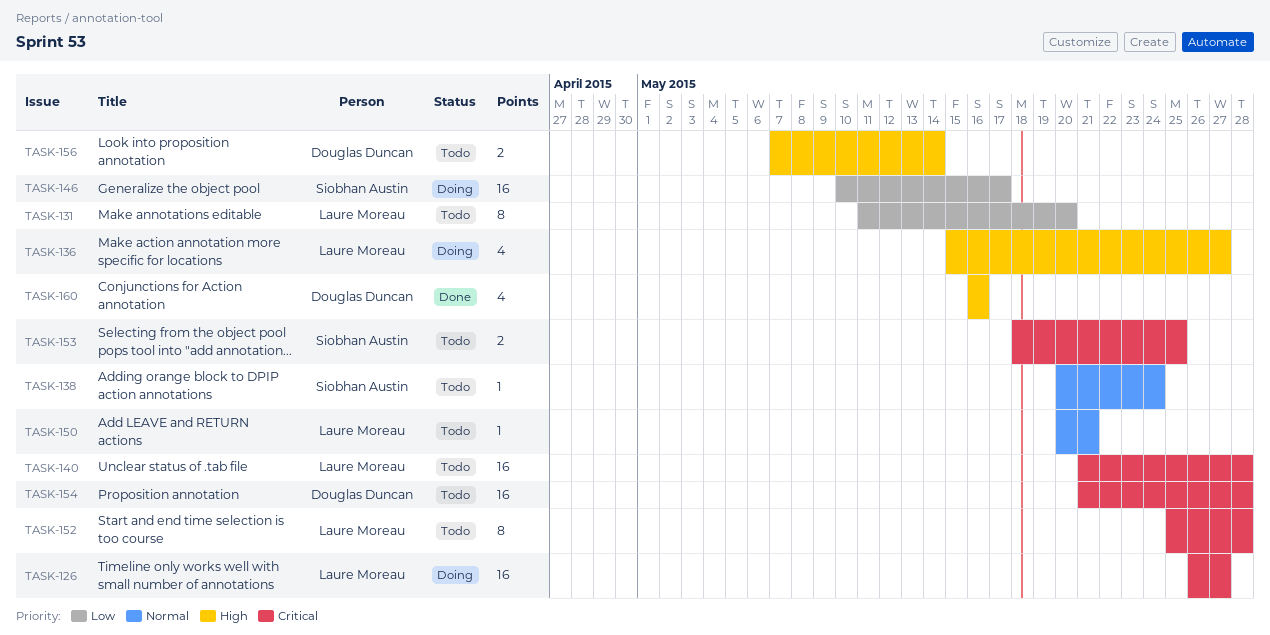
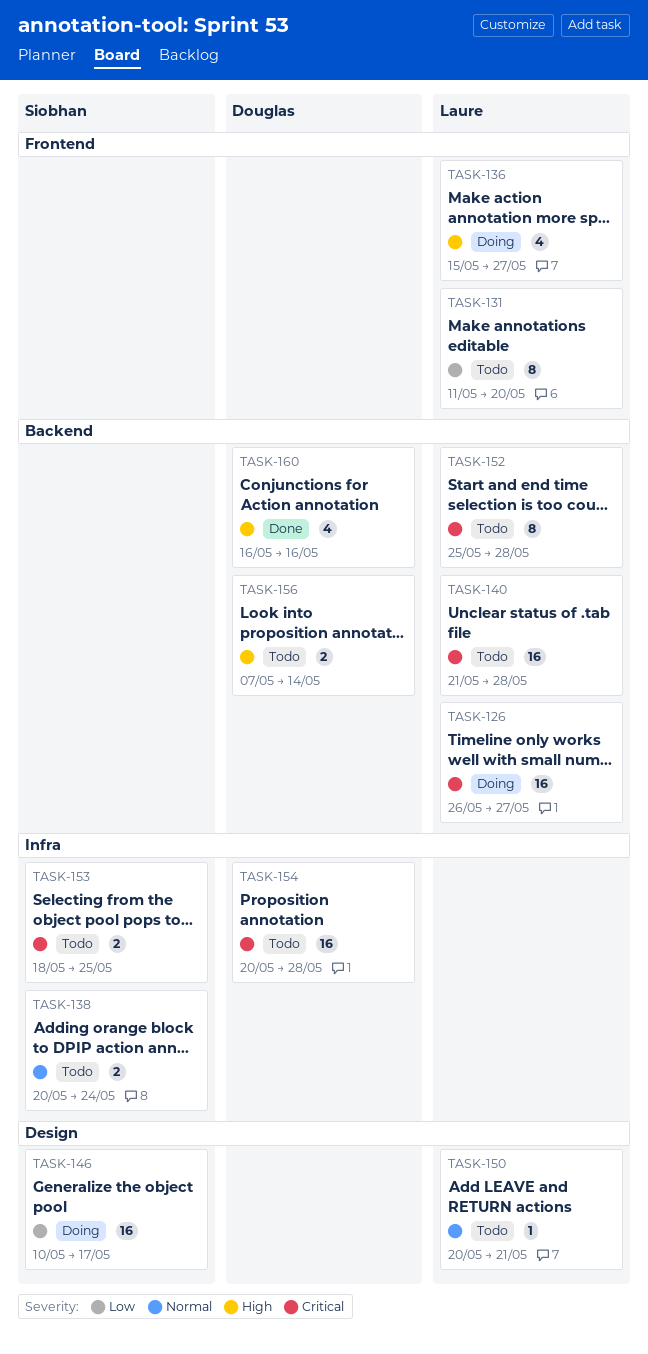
TASK-138, estimate: 1 -> 2
TASK-154, start: May 21 -> May 20

